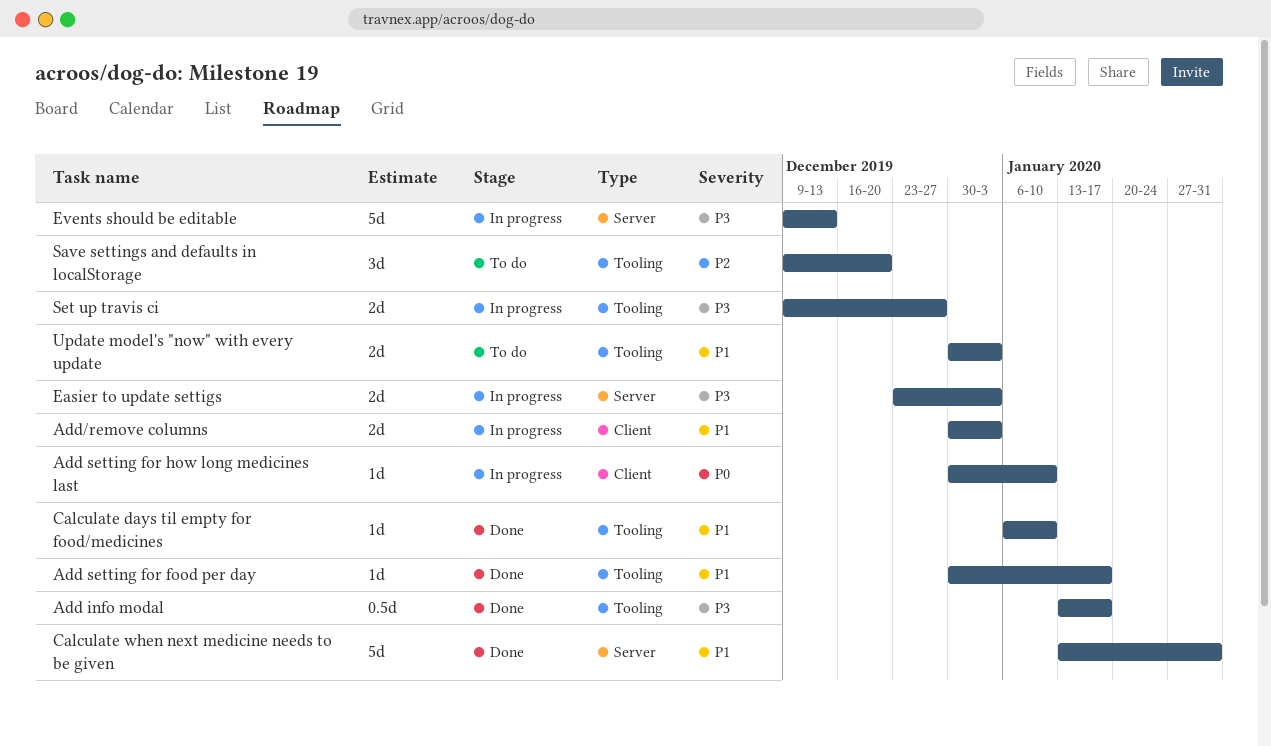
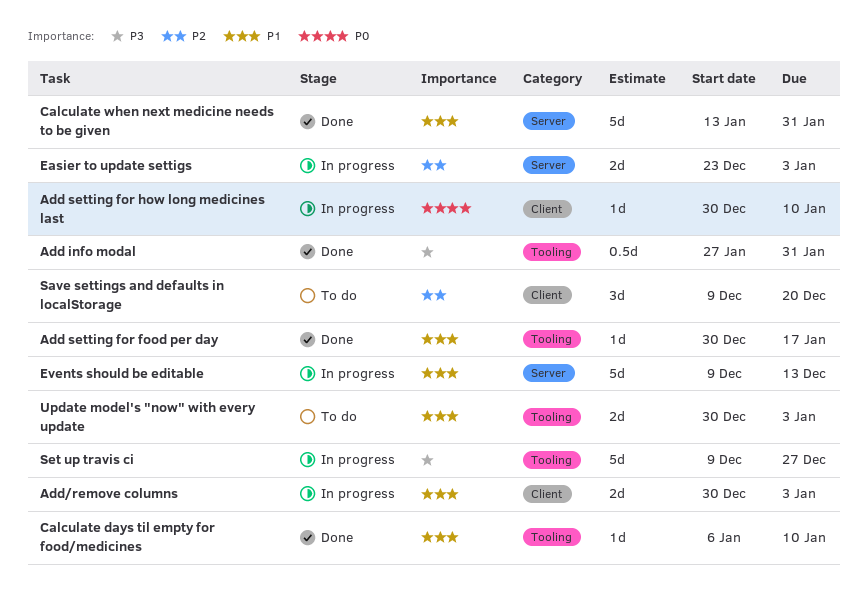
Add info modal, start: Jan 13 -> Jan 27
Add info modal, due: Jan 17 -> Jan 31
Easier to update settigs, priority: P3 -> P2
Events should be editable, priority: P3 -> P1
Save settings and defaults in localStorage, label: Tooling -> Client
Set up travis ci, estimate: 2d -> 5d

